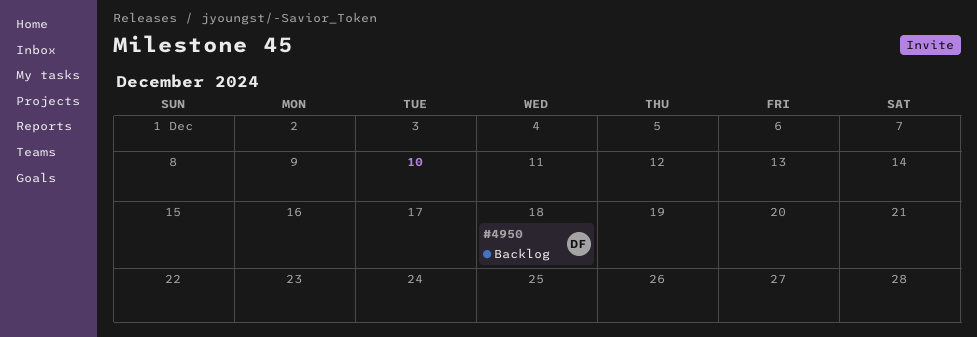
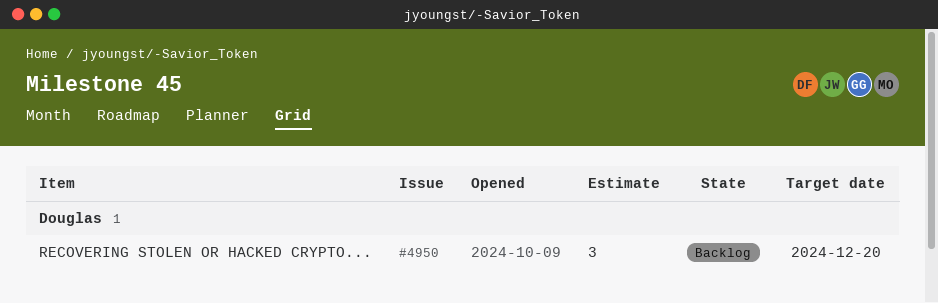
#4950, due: Dec 18 -> Dec 20

